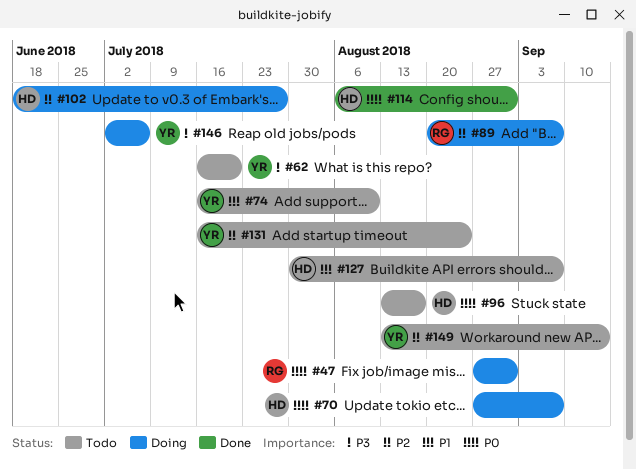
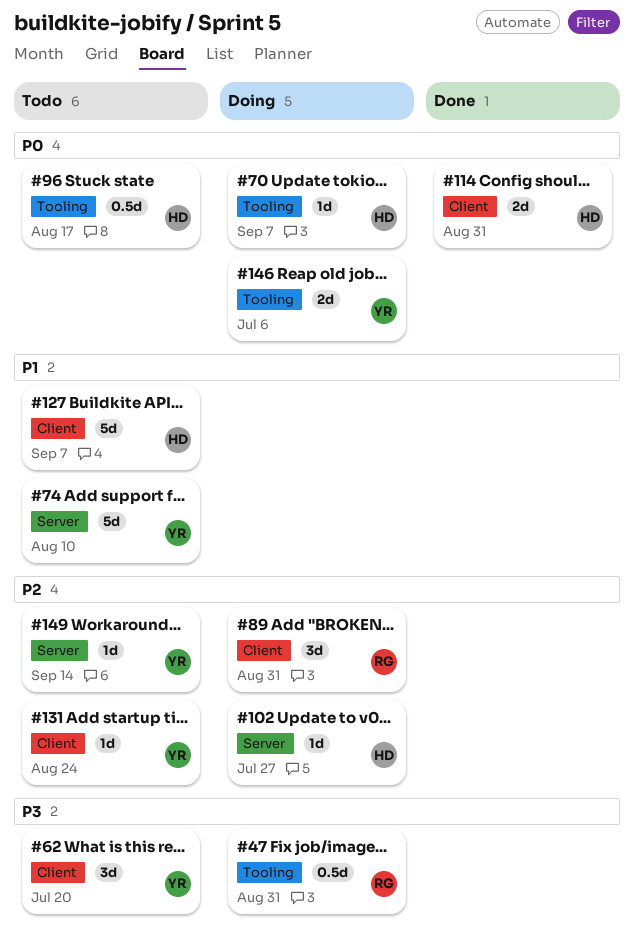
#47, priority: P0 -> P3
#89, due: Sep 7 -> Aug 31
#146, priority: P3 -> P0

